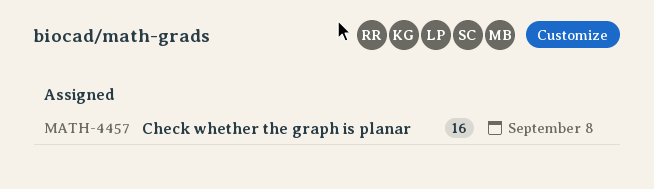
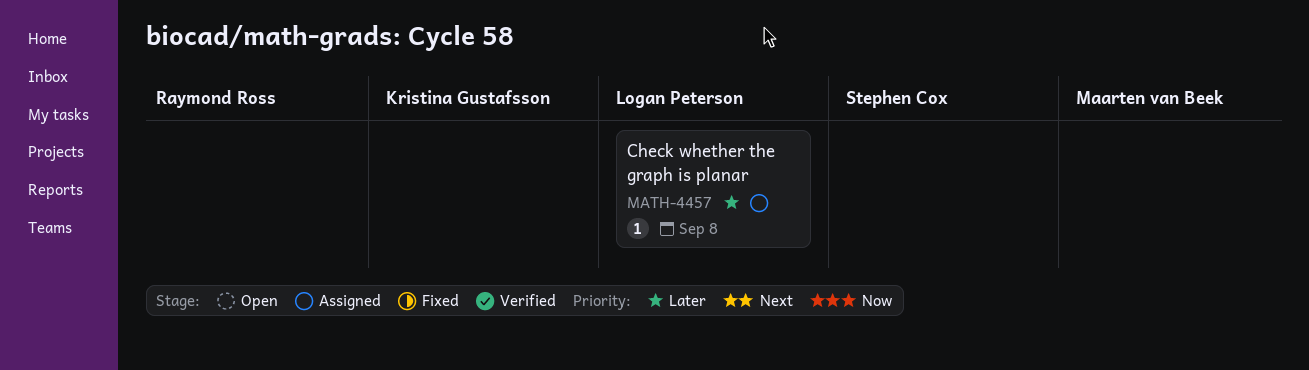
MATH-4457, estimate: 16 -> 1

